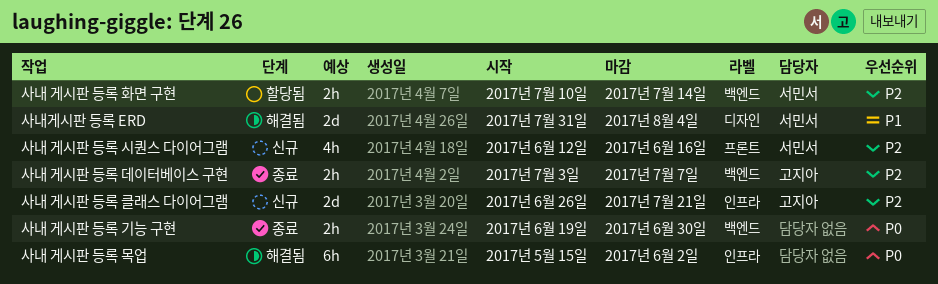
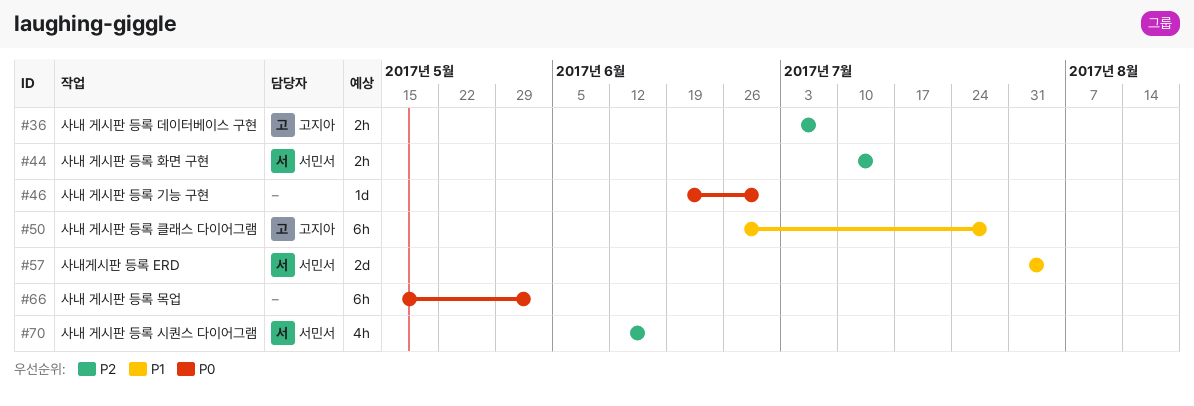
사내 게시판 등록 기능 구현, estimate: 2h -> 1d
사내 게시판 등록 클래스 다이어그램, priority: P2 -> P1
사내 게시판 등록 클래스 다이어그램, estimate: 2d -> 6h
사내 게시판 등록 클래스 다이어그램, due: Jul 21 -> Jul 28

